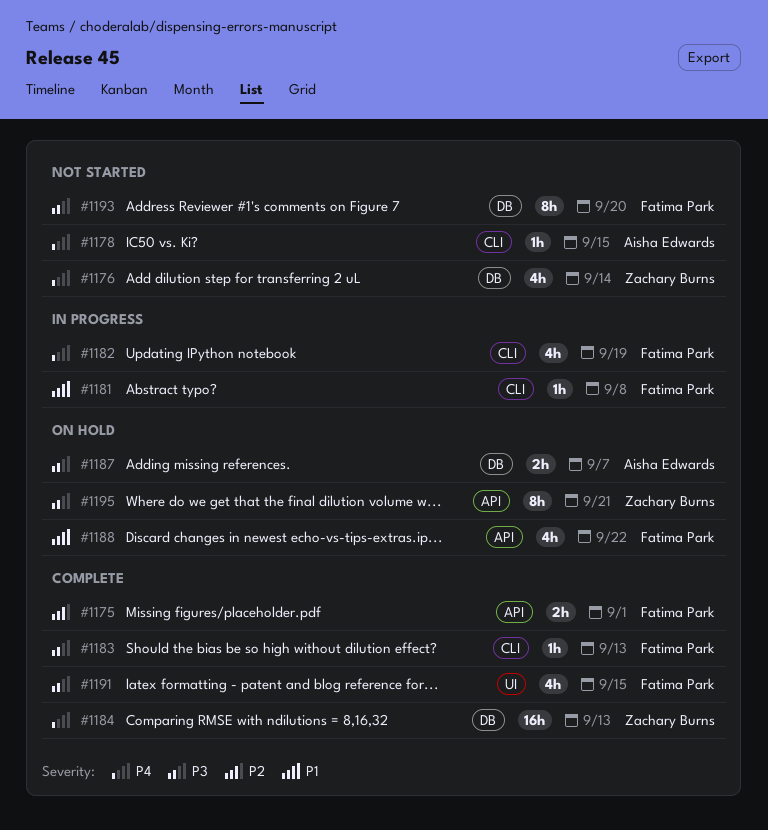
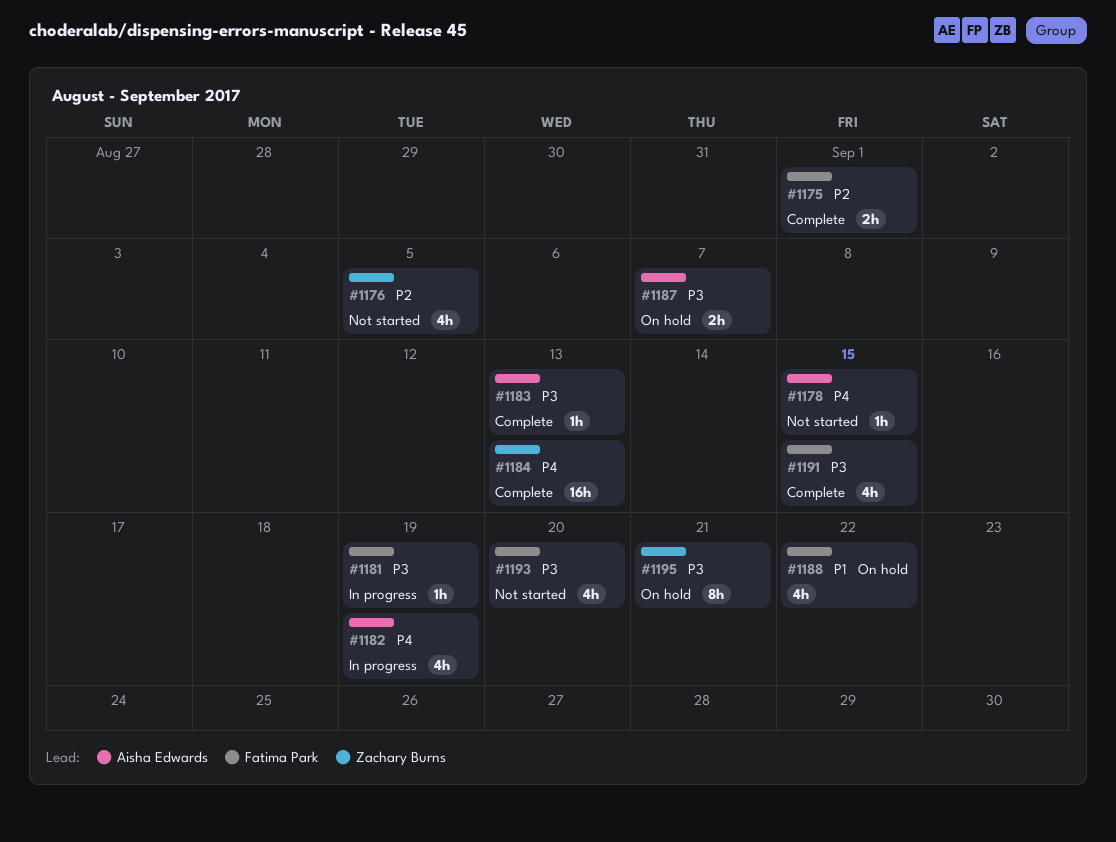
#1176, priority: P4 -> P2
#1176, due: Sep 14 -> Sep 5
#1181, priority: P1 -> P3
#1181, due: Sep 8 -> Sep 19
#1182, owner: Fatima Park -> Aisha Edwards
#1183, owner: Fatima Park -> Aisha Edwards
#1193, estimate: 8h -> 4h

